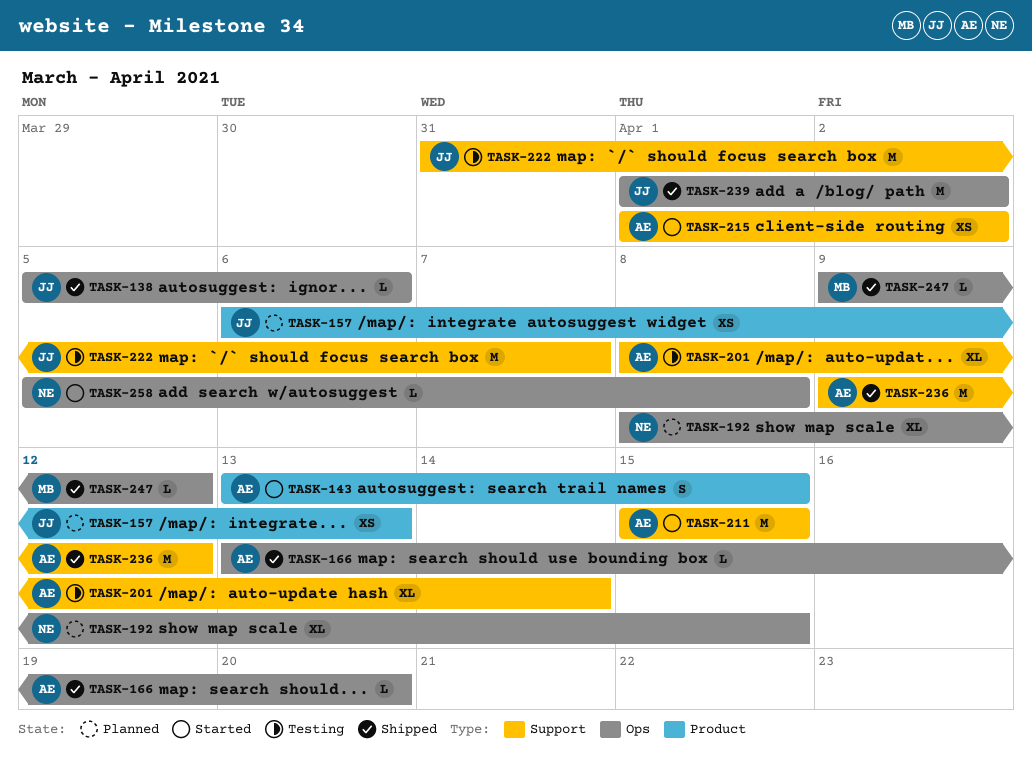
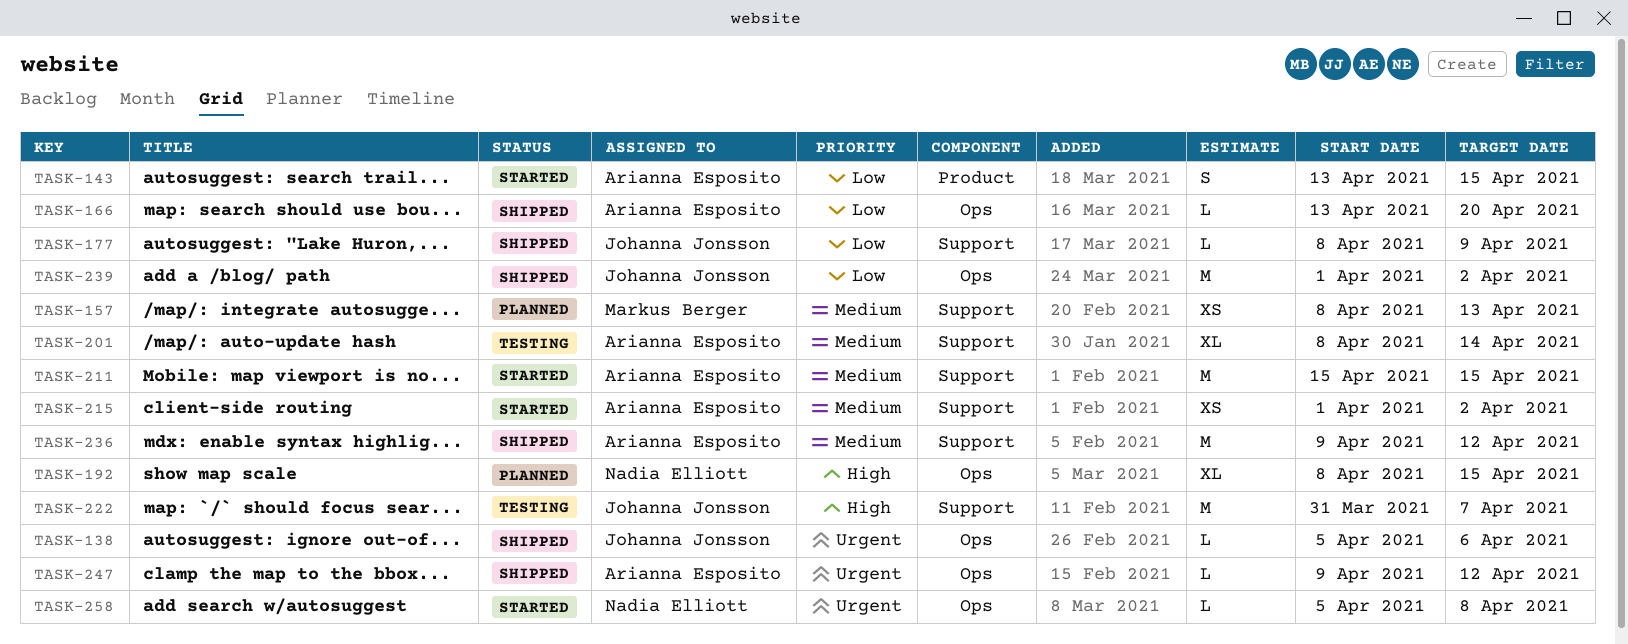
TASK-157, owner: Johanna Jonsson -> Markus Berger
TASK-157, label: Product -> Support
TASK-157, start: Apr 6 -> Apr 8
TASK-177: none -> present
TASK-247, owner: Markus Berger -> Arianna Esposito

